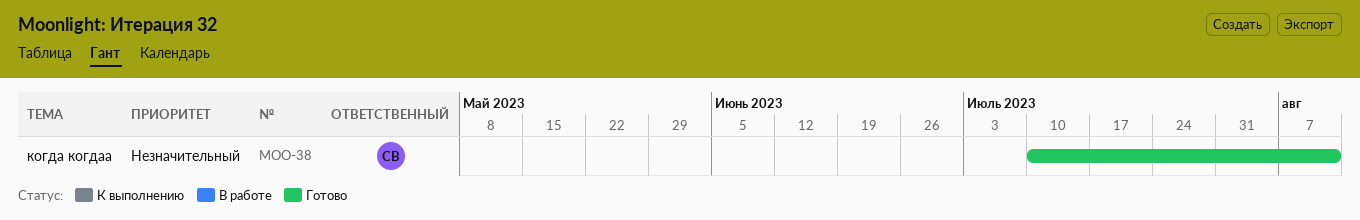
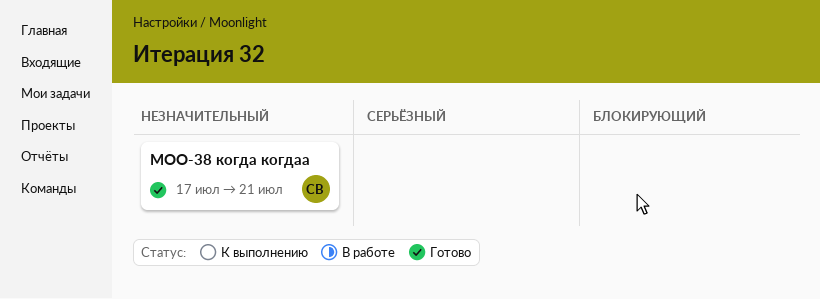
MOO-38, start: Jul 10 -> Jul 17
MOO-38, due: Aug 11 -> Jul 21

